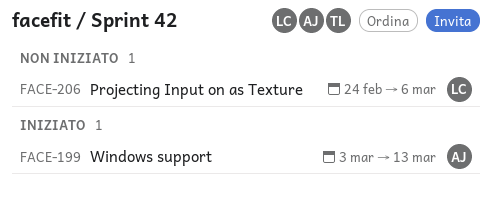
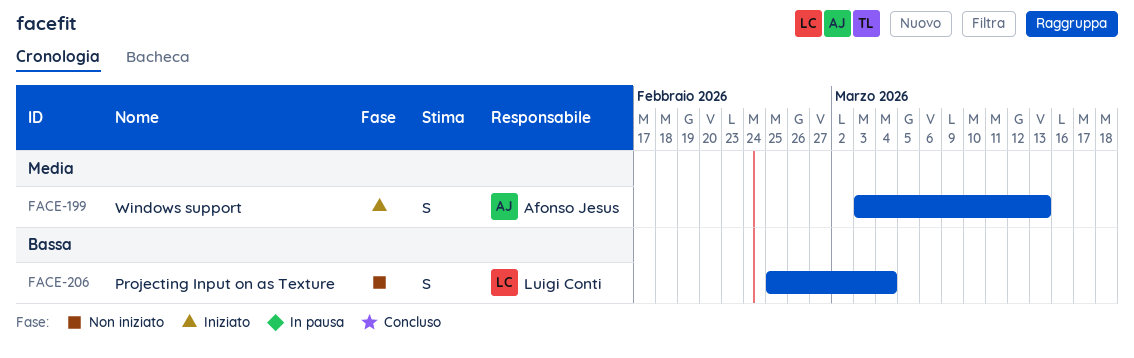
FACE-206, start: Feb 24 -> Feb 25
FACE-206, due: Mar 6 -> Mar 4

